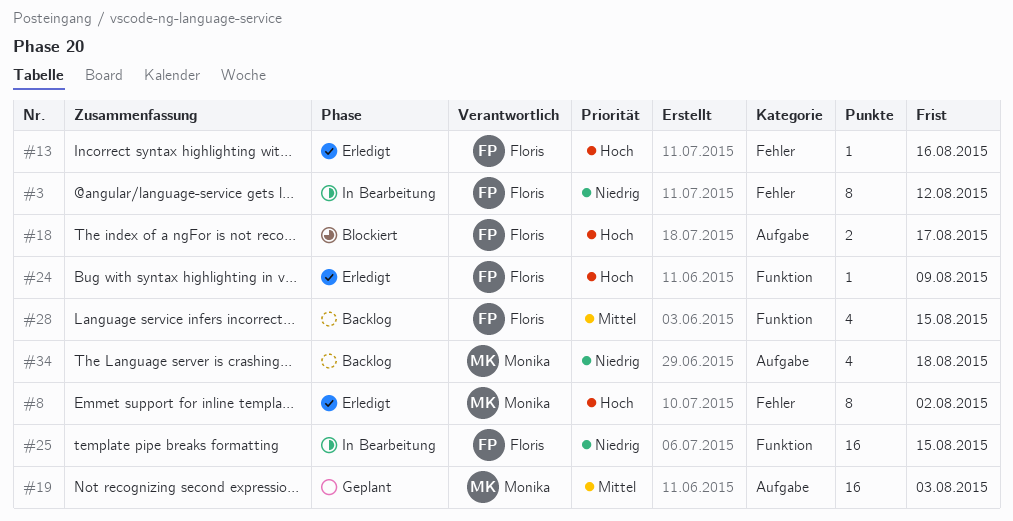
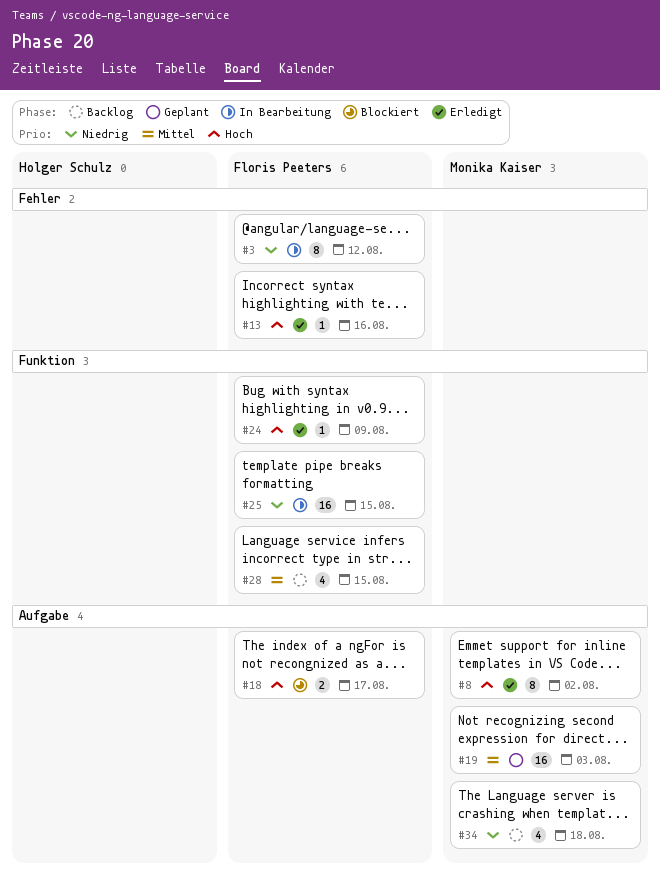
#8, label: Fehler -> Aufgabe

